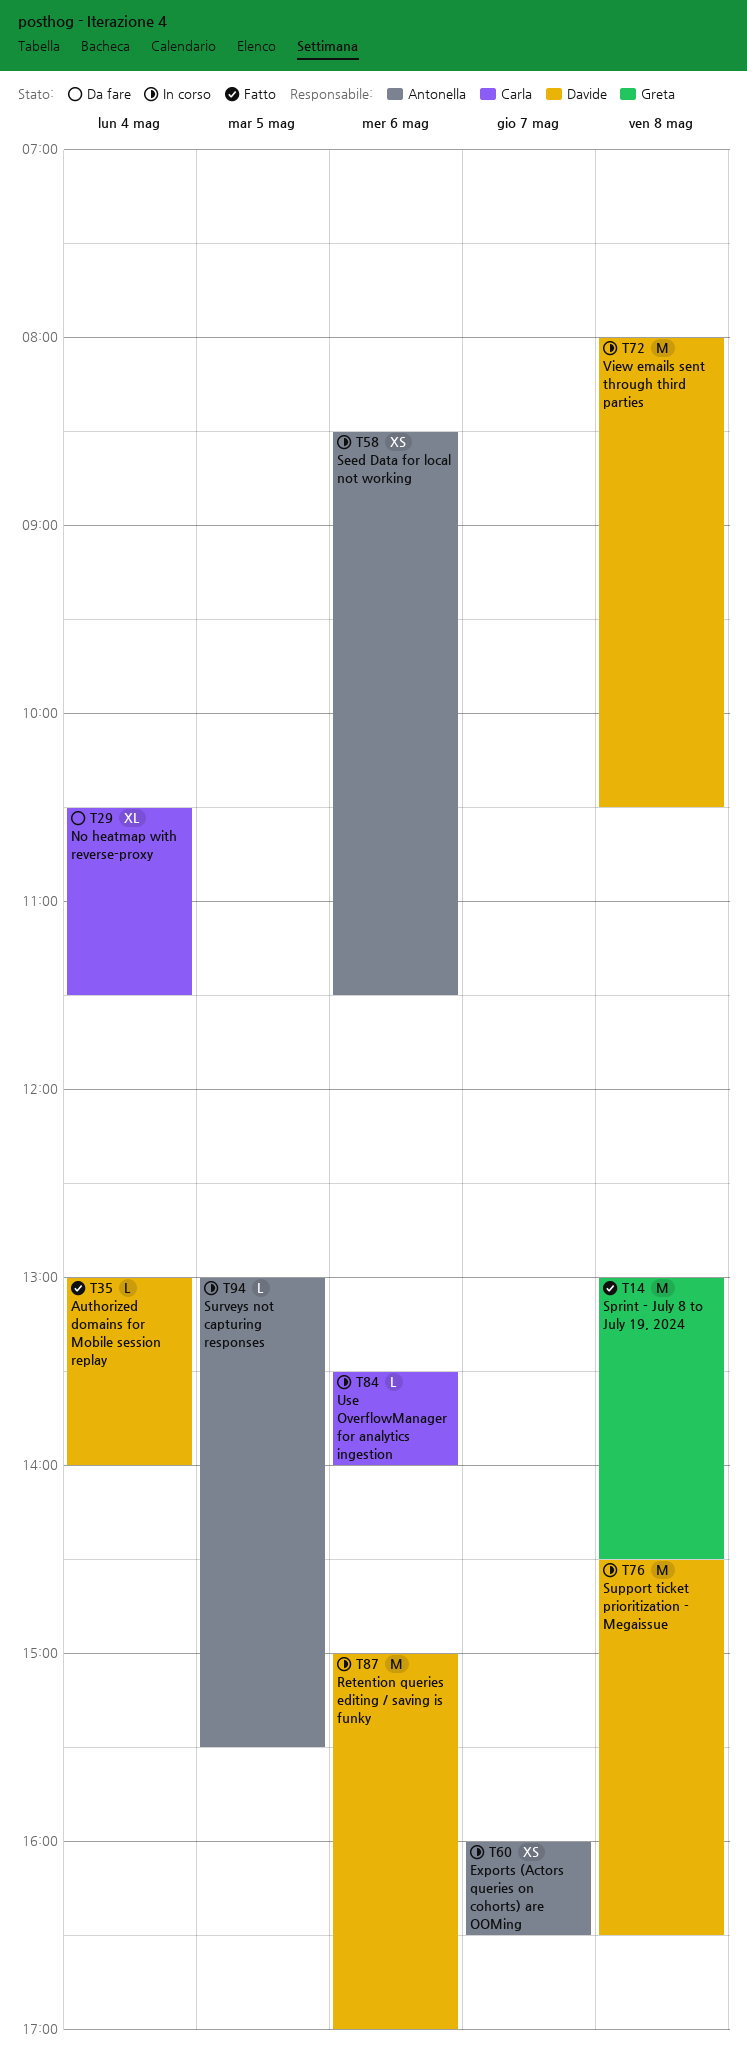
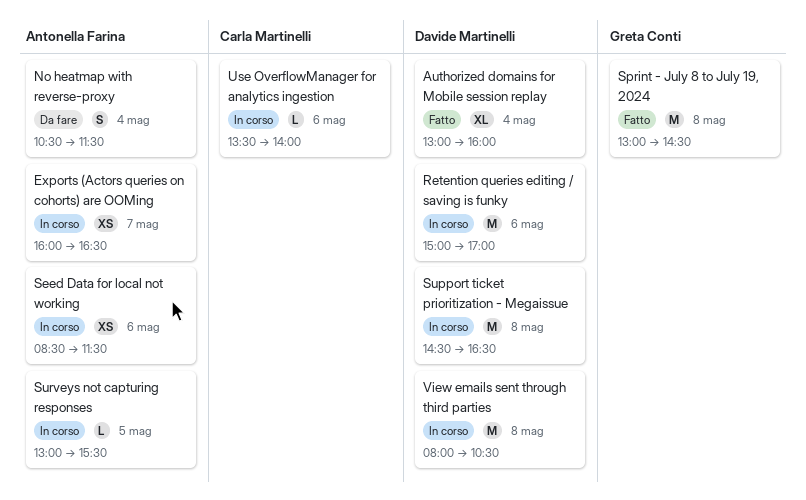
Authorized domains for Mobile session replay, estimate: L -> XL
Authorized domains for Mobile session replay, ends: 14:00 -> 16:00
No heatmap with reverse-proxy, owner: Carla Martinelli -> Antonella Farina
No heatmap with reverse-proxy, estimate: XL -> S

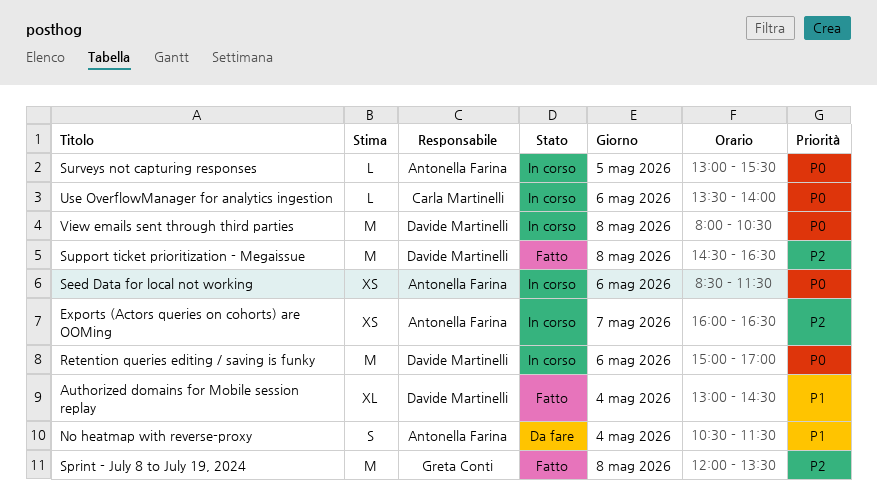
Authorized domains for Mobile session replay, ends: 16:00 -> 14:30
Sprint - July 8 to July 19, 2024, begins: 13:00 -> 12:00
Sprint - July 8 to July 19, 2024, ends: 14:30 -> 13:30
Support ticket prioritization - Megaissue, status: In corso -> Fatto

